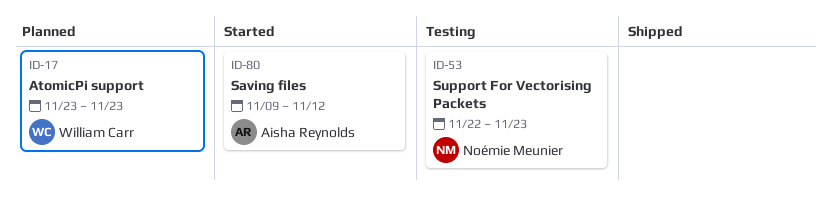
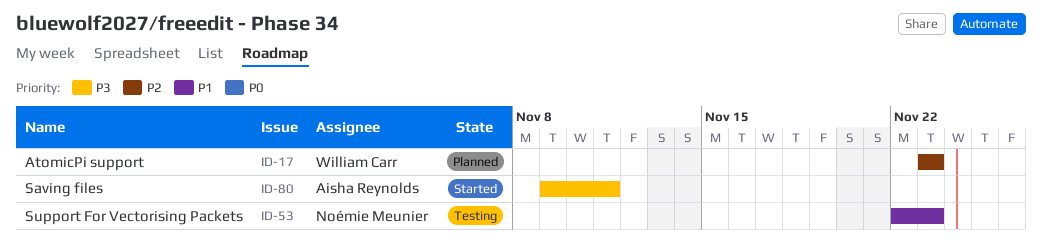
ID-80, due: Nov 12 -> Nov 11

